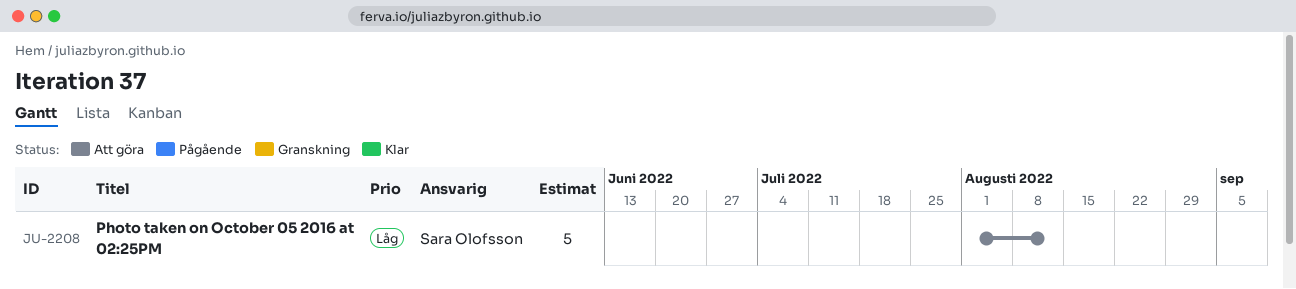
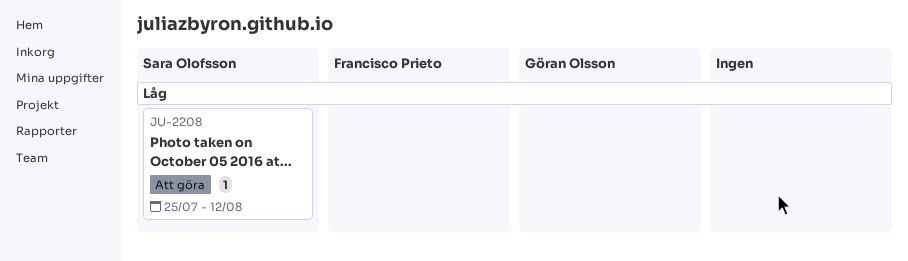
JU-2208, estimate: 5 -> 1
JU-2208, start: Aug 1 -> Jul 25

